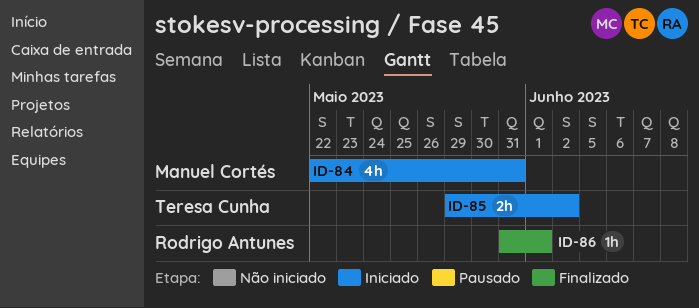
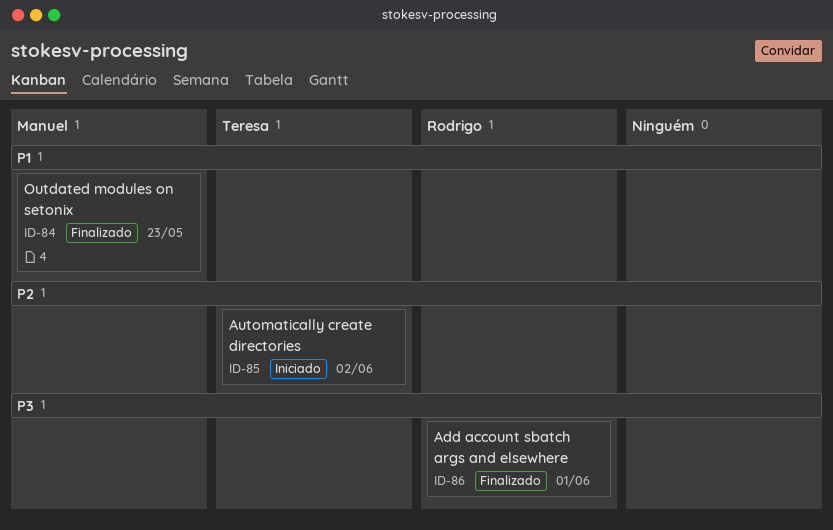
ID-84, status: Iniciado -> Finalizado
ID-84, due: May 31 -> May 23

